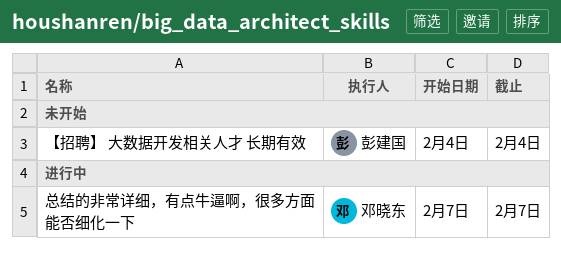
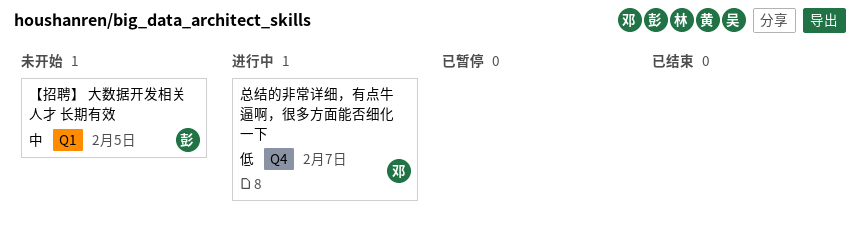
【招聘】 大数据开发相关人才 长期有效, due: Feb 4 -> Feb 5

